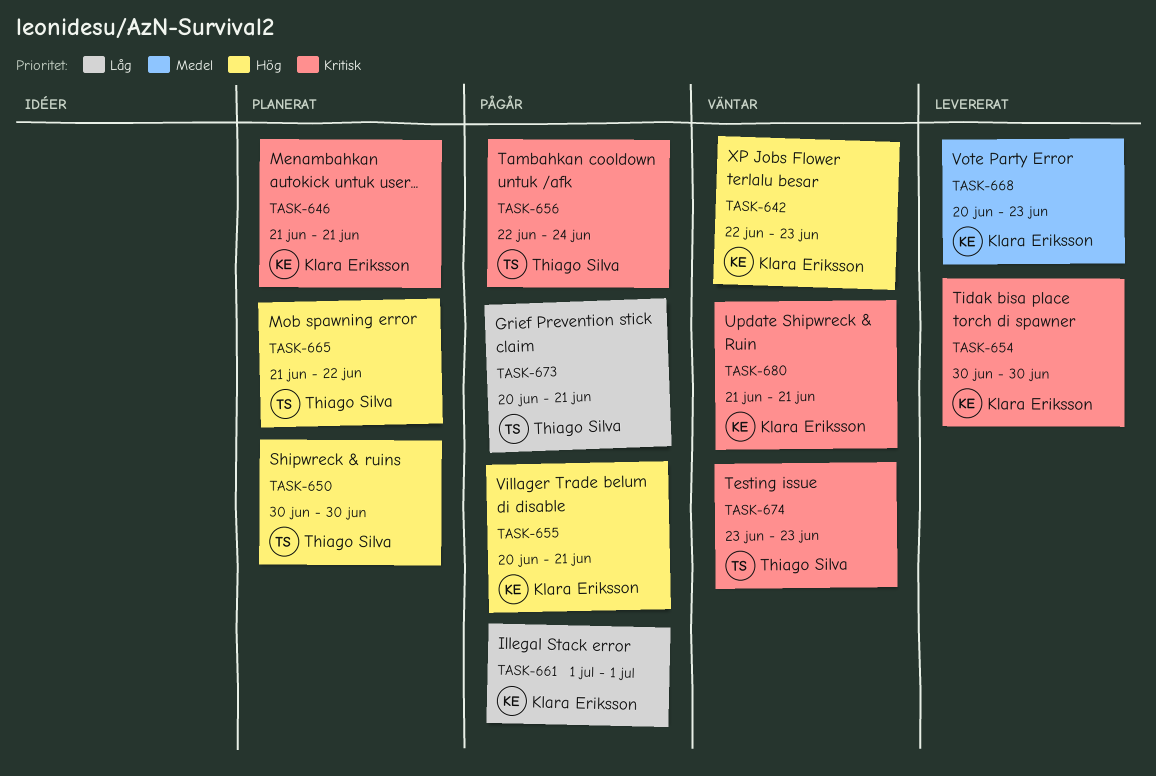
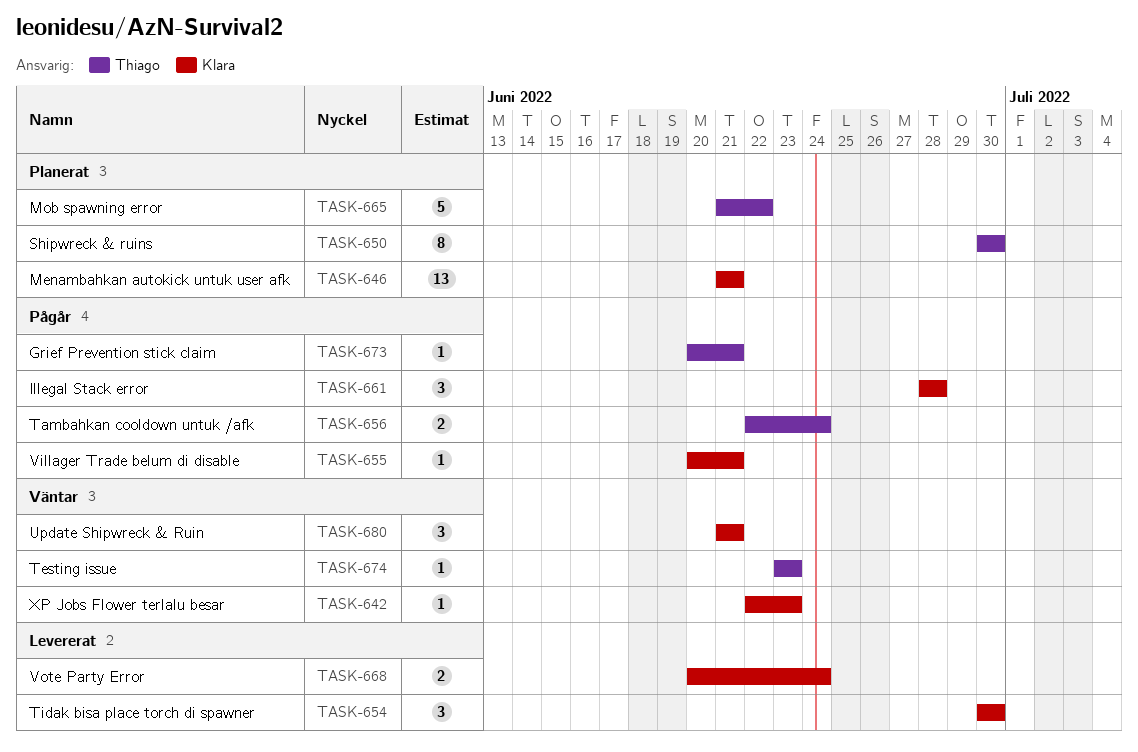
TASK-661, start: Jul 1 -> Jun 28
TASK-661, due: Jul 1 -> Jun 28
TASK-668, due: Jun 23 -> Jun 24

